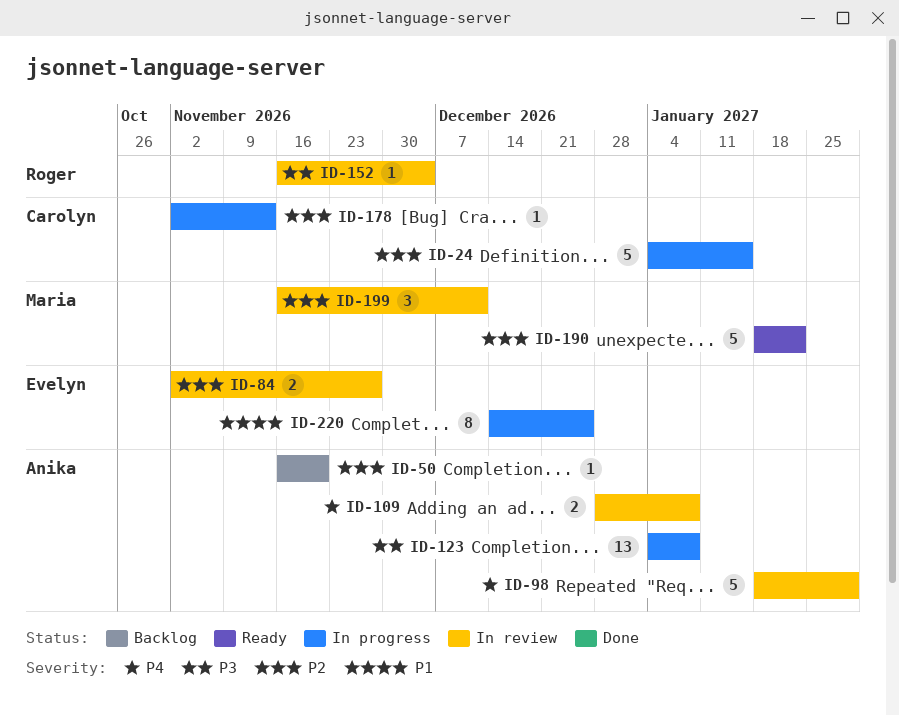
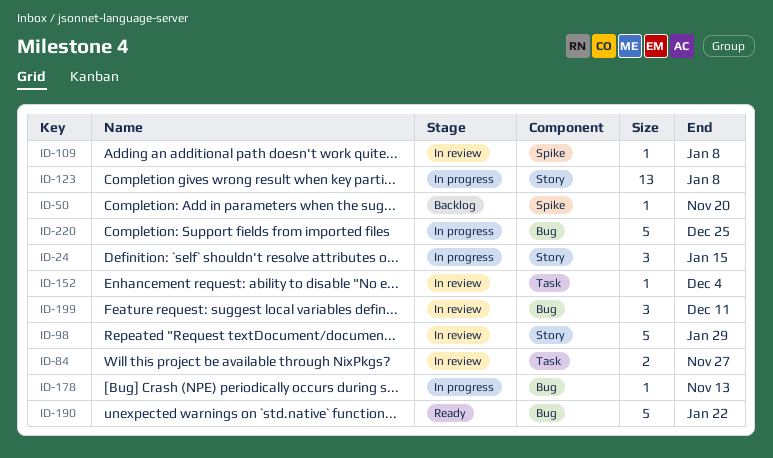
ID-24, estimate: 5 -> 3
ID-109, estimate: 2 -> 1
ID-220, estimate: 8 -> 5

